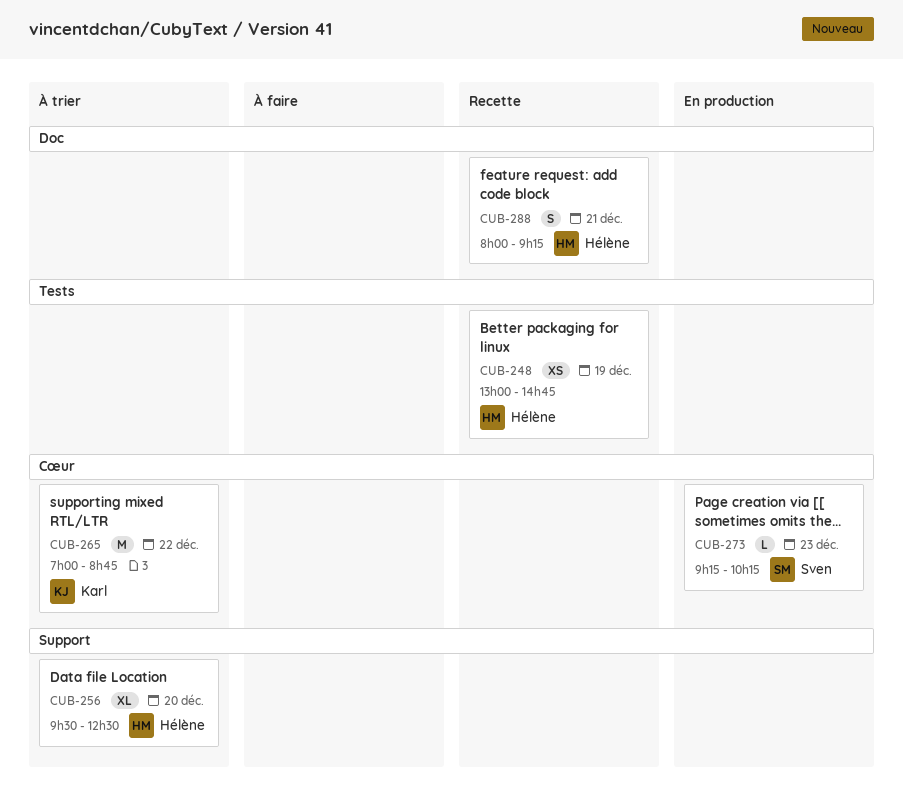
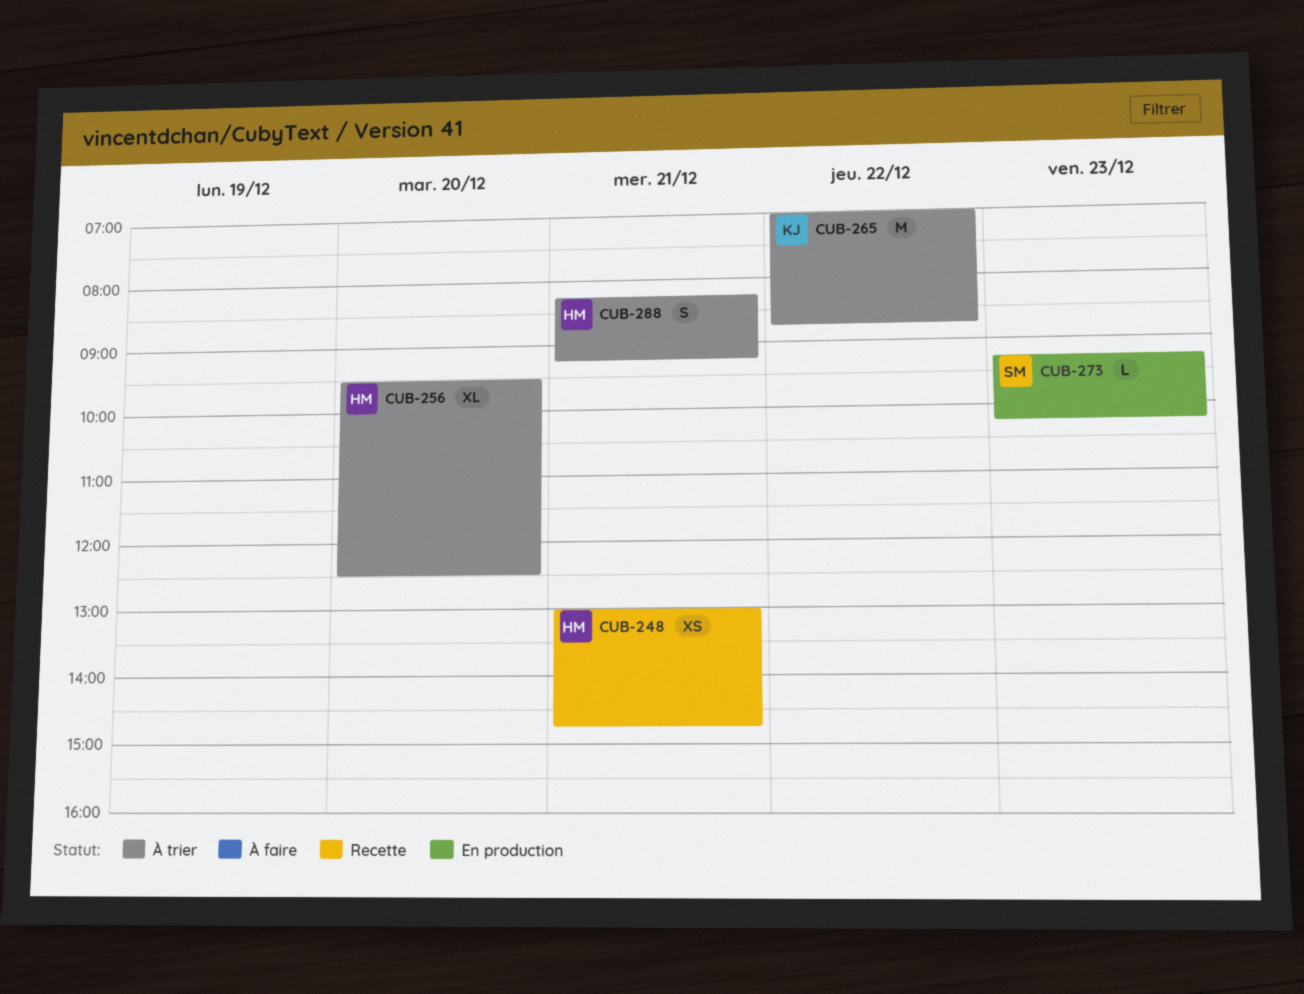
CUB-248, day: Dec 19 -> Dec 21
CUB-288, status: Recette -> À trier
CUB-288, begins: 08:00 -> 08:15

